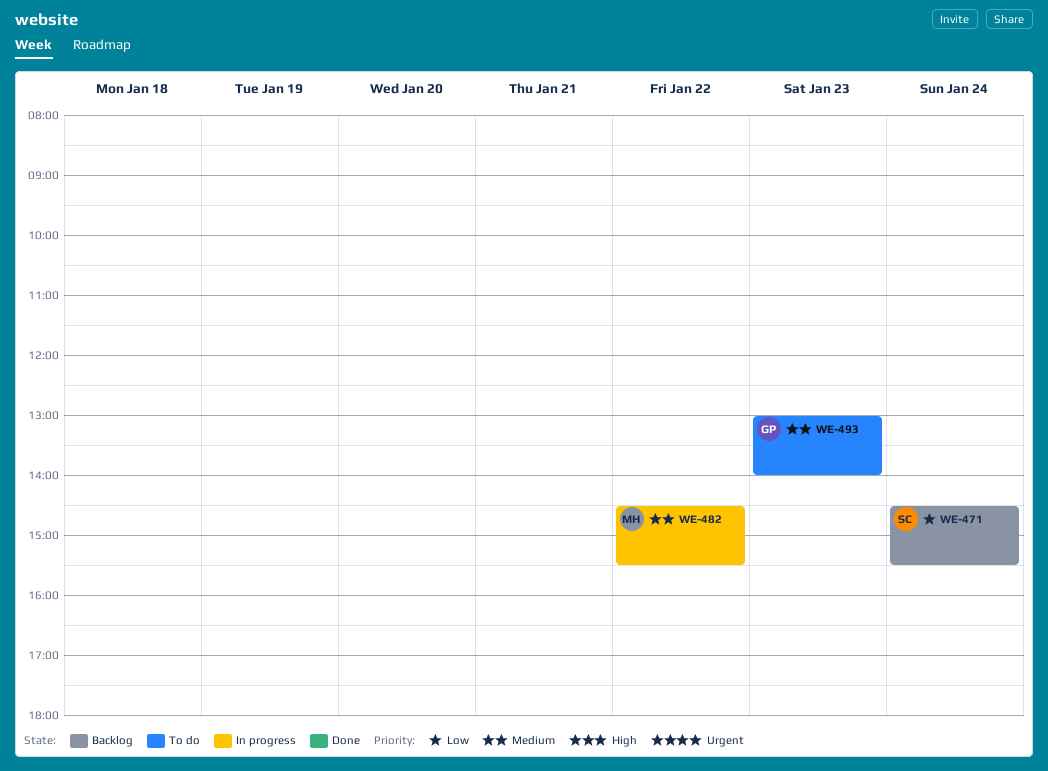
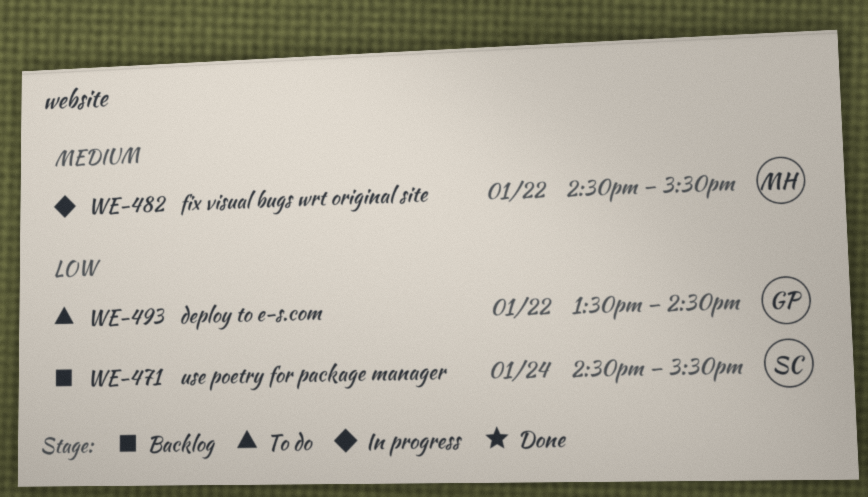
WE-493, priority: Medium -> Low
WE-493, day: Jan 23 -> Jan 22
WE-493, begins: 13:00 -> 13:30
WE-493, ends: 14:00 -> 14:30

